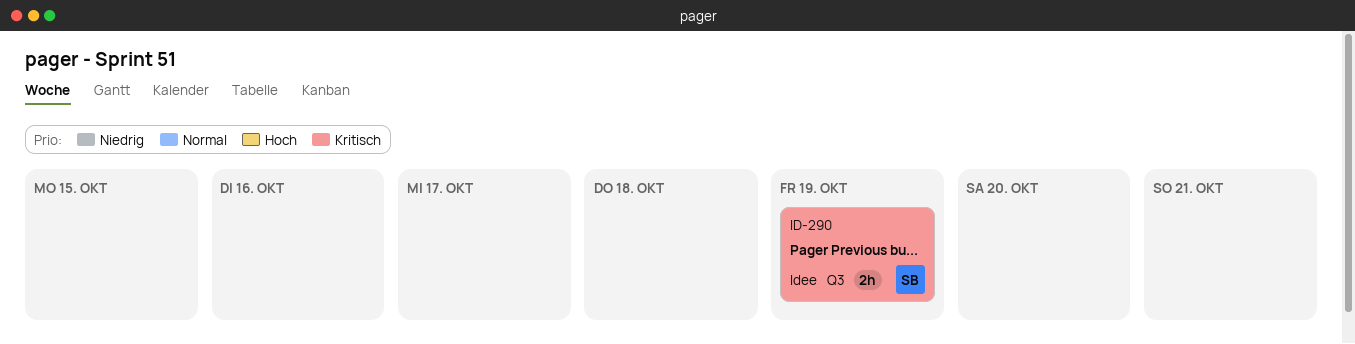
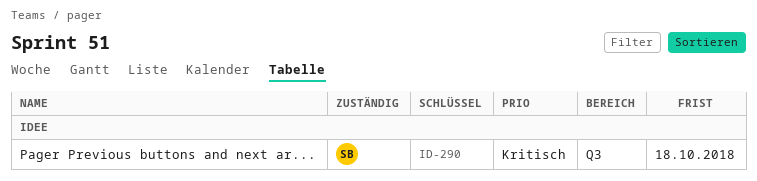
ID-290, due: Oct 19 -> Oct 18

